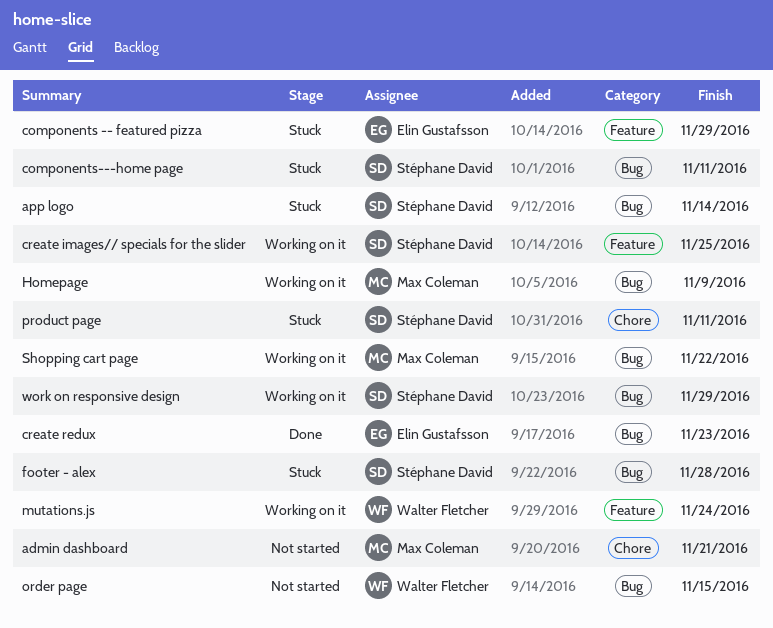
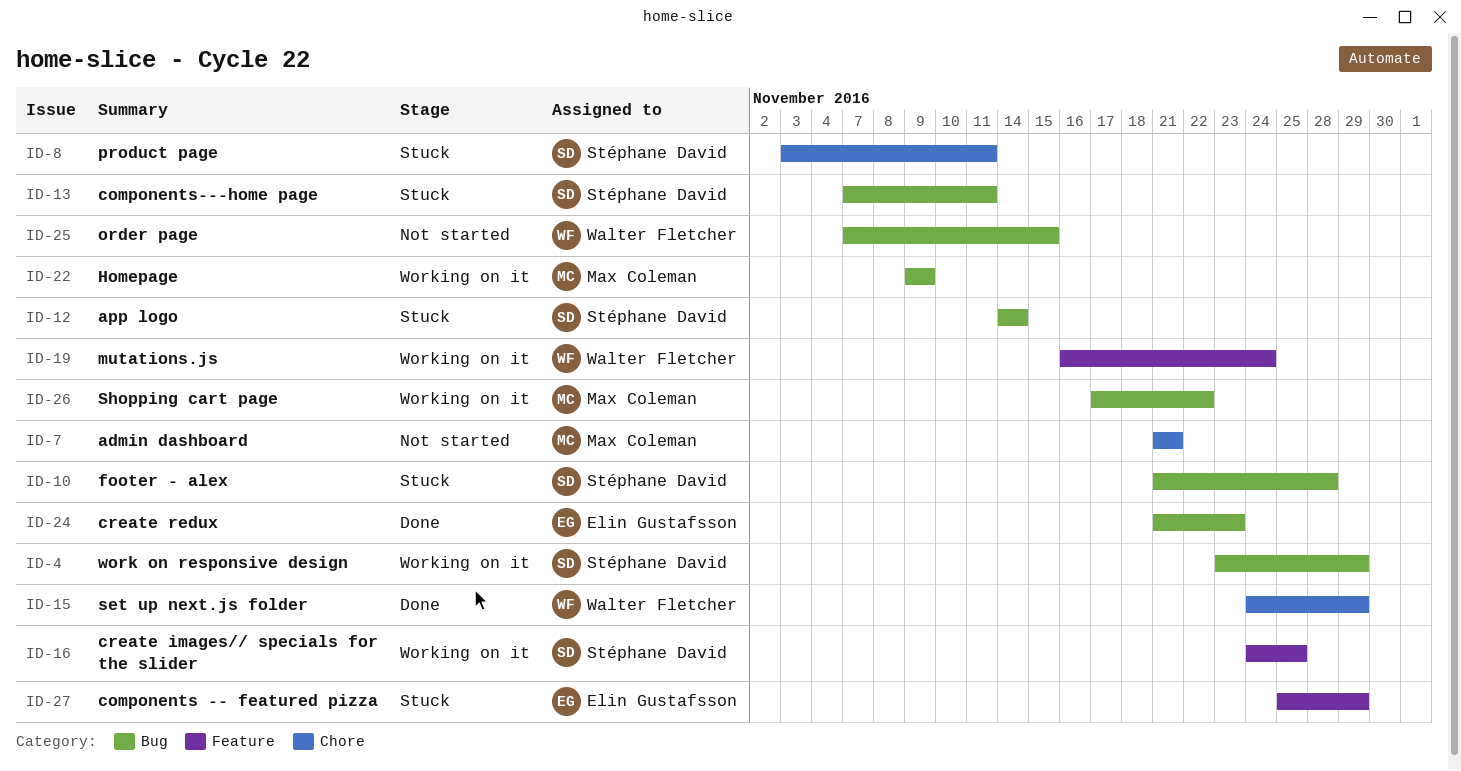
set up next.js folder: none -> present

